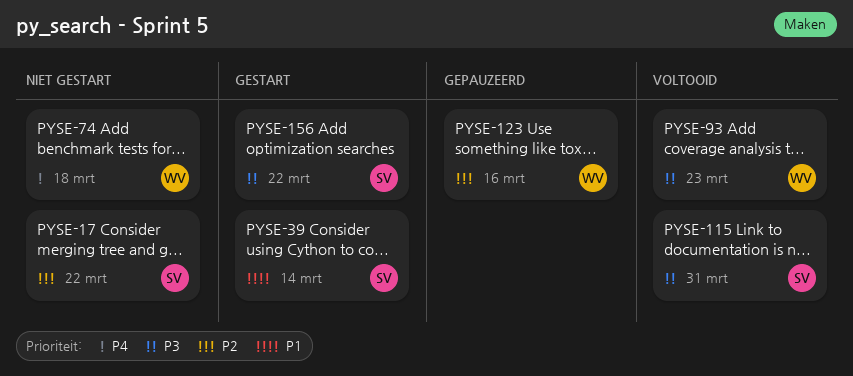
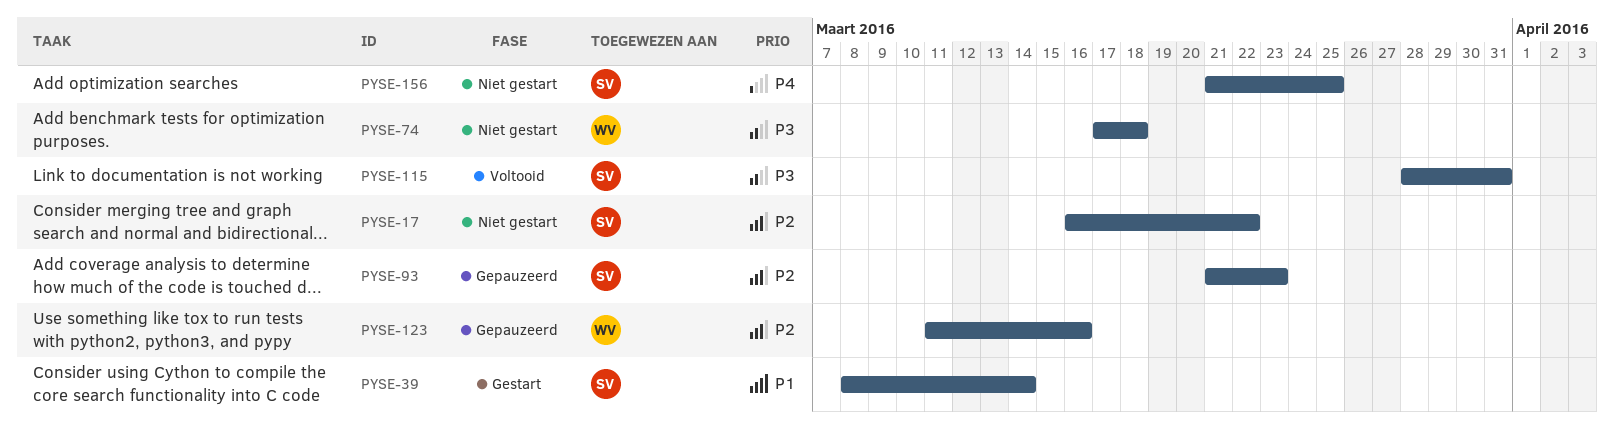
PYSE-74, priority: P4 -> P3
PYSE-93, status: Voltooid -> Gepauzeerd
PYSE-93, owner: WV -> SV
PYSE-93, priority: P3 -> P2
PYSE-156, status: Gestart -> Niet gestart
PYSE-156, priority: P3 -> P4
PYSE-156, due: Mar 22 -> Mar 25

